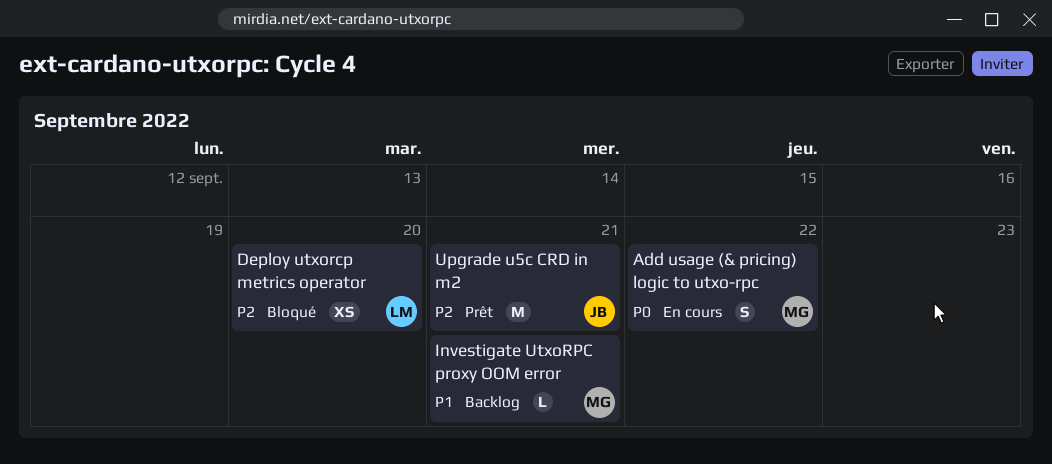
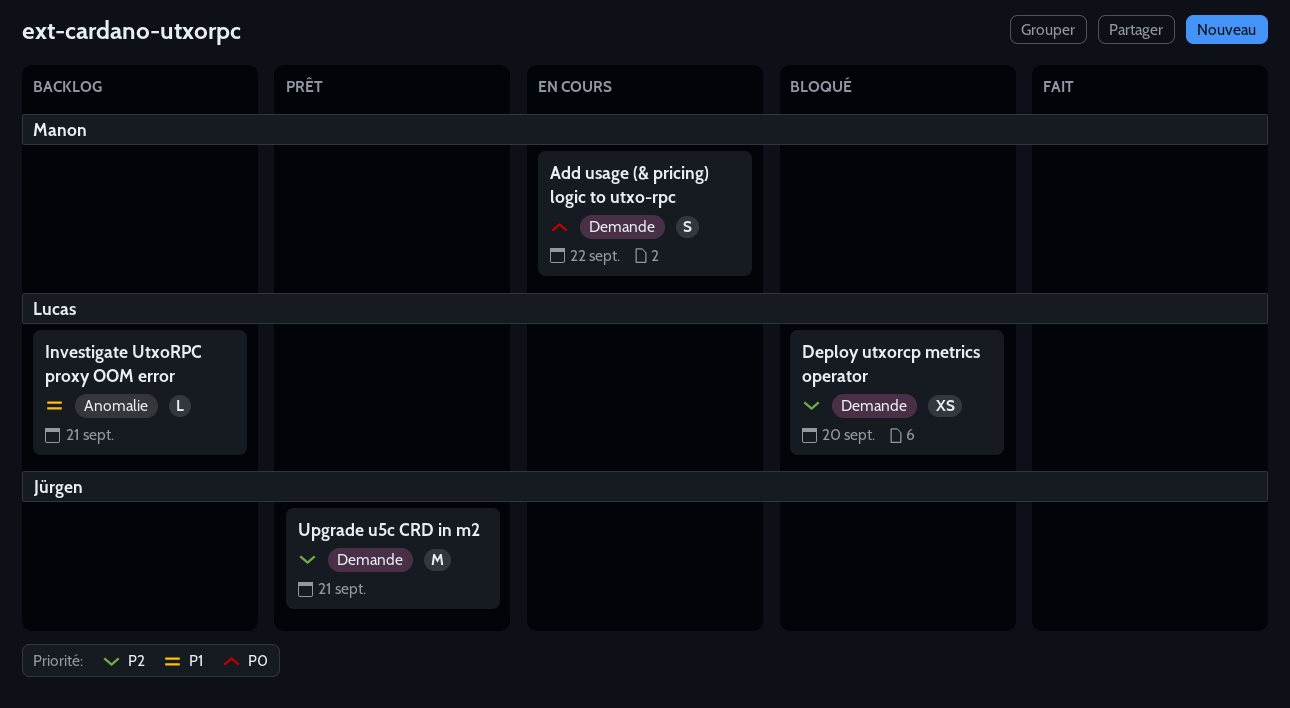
Investigate UtxoRPC proxy OOM error, owner: Manon -> Lucas

